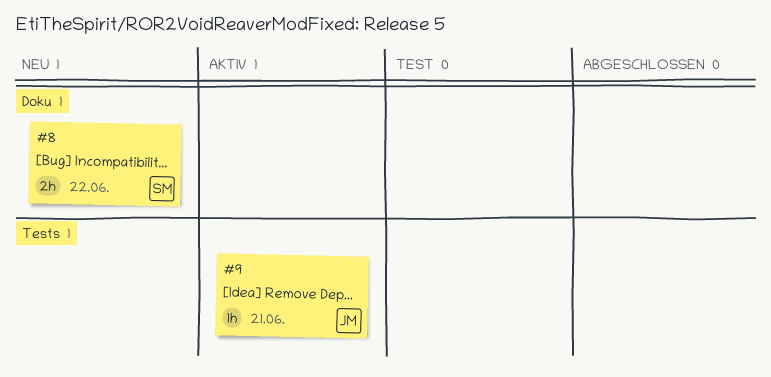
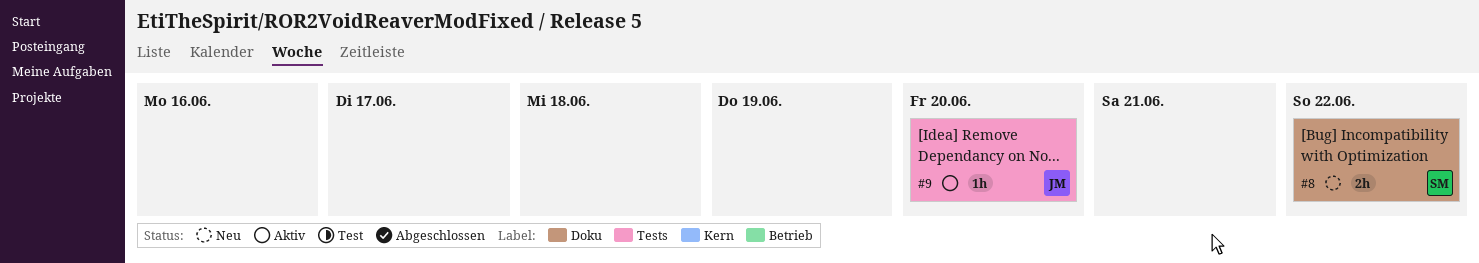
#9, due: Jun 21 -> Jun 20

